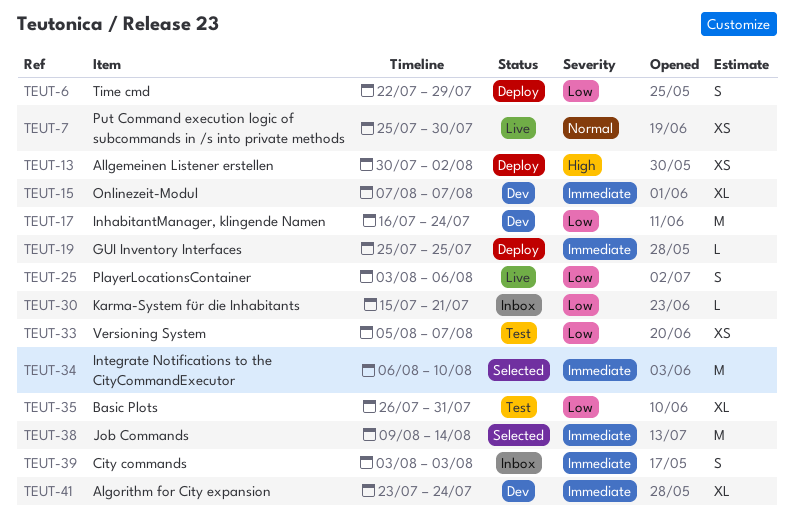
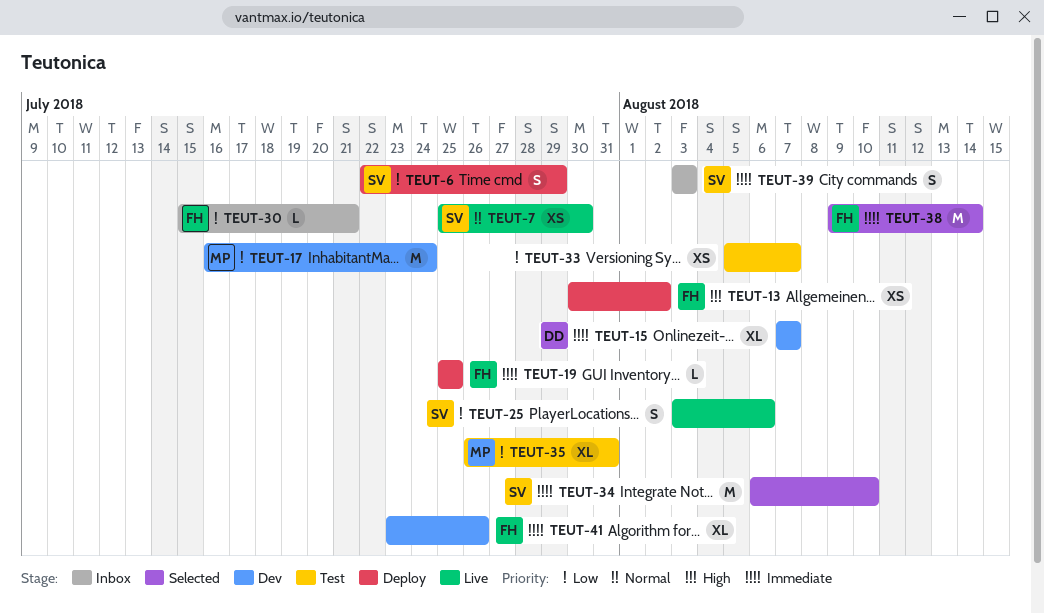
TEUT-41, due: Jul 24 -> Jul 26

